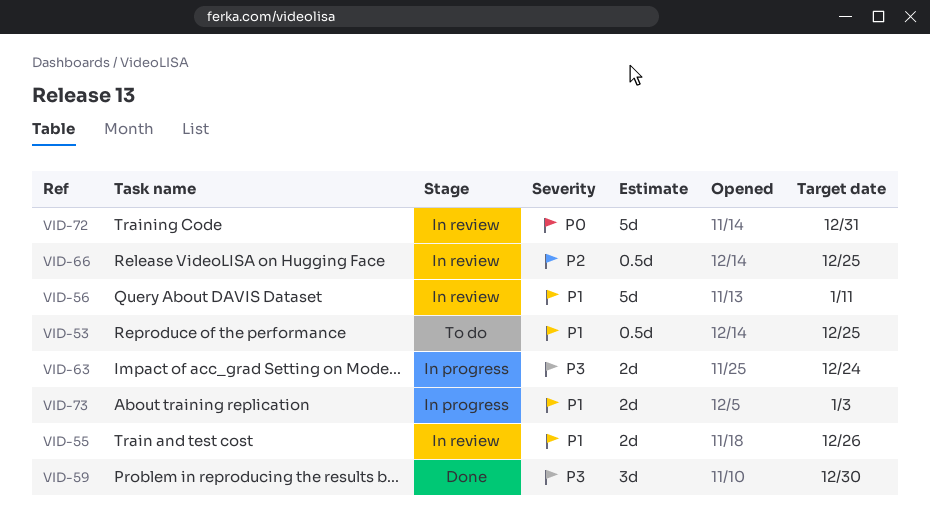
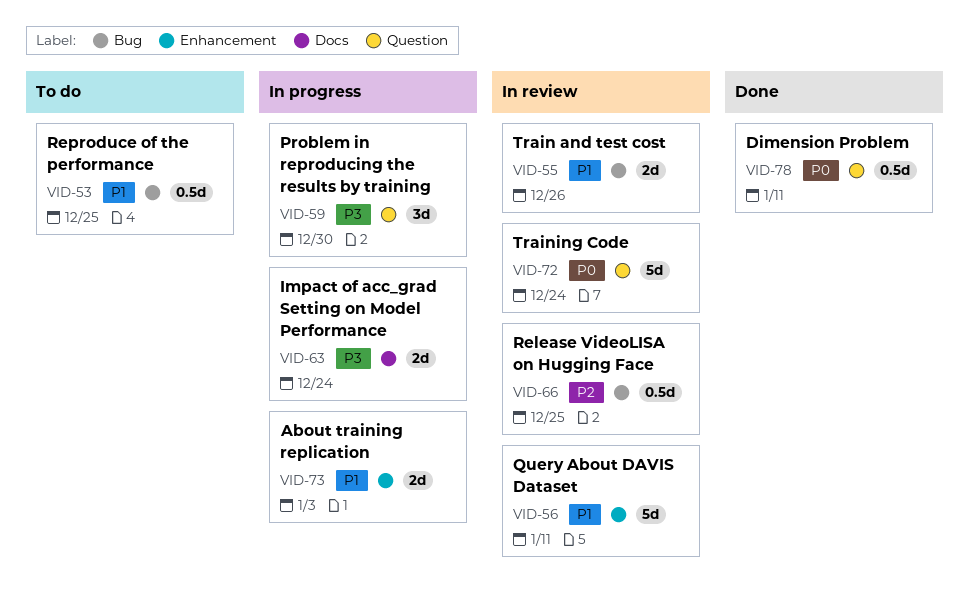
VID-59, status: Done -> In progress
VID-72, due: Dec 31 -> Dec 24
VID-78: none -> present

